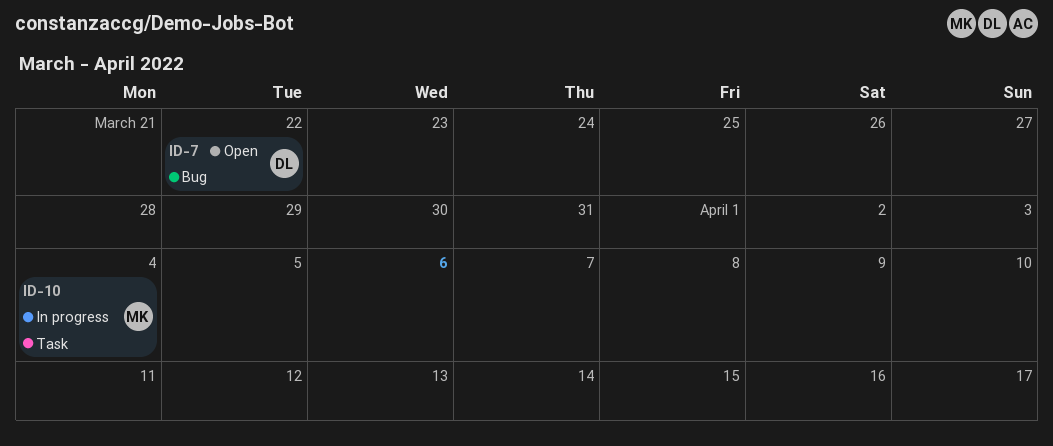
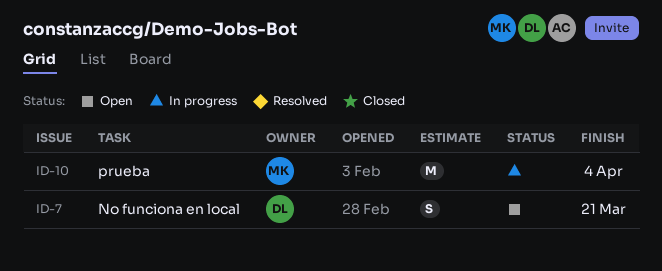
ID-7, due: Mar 22 -> Mar 21

